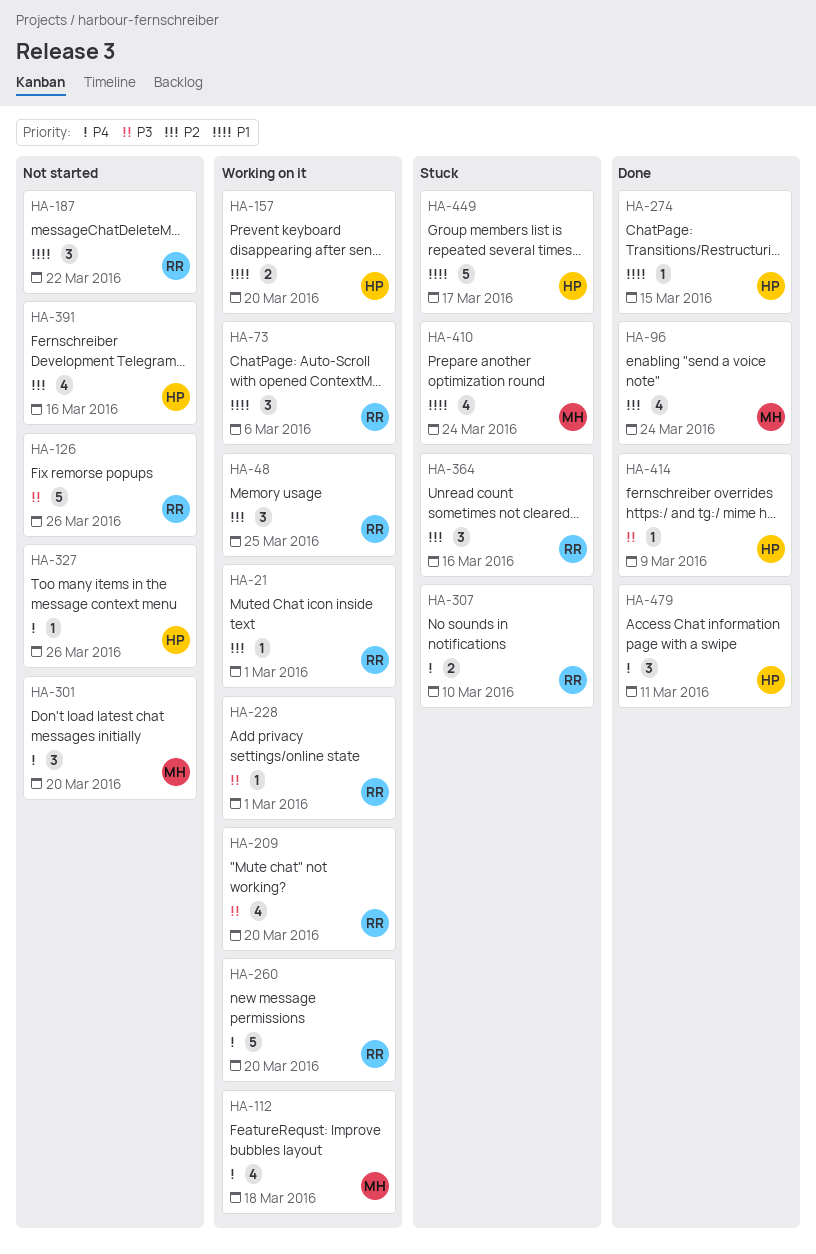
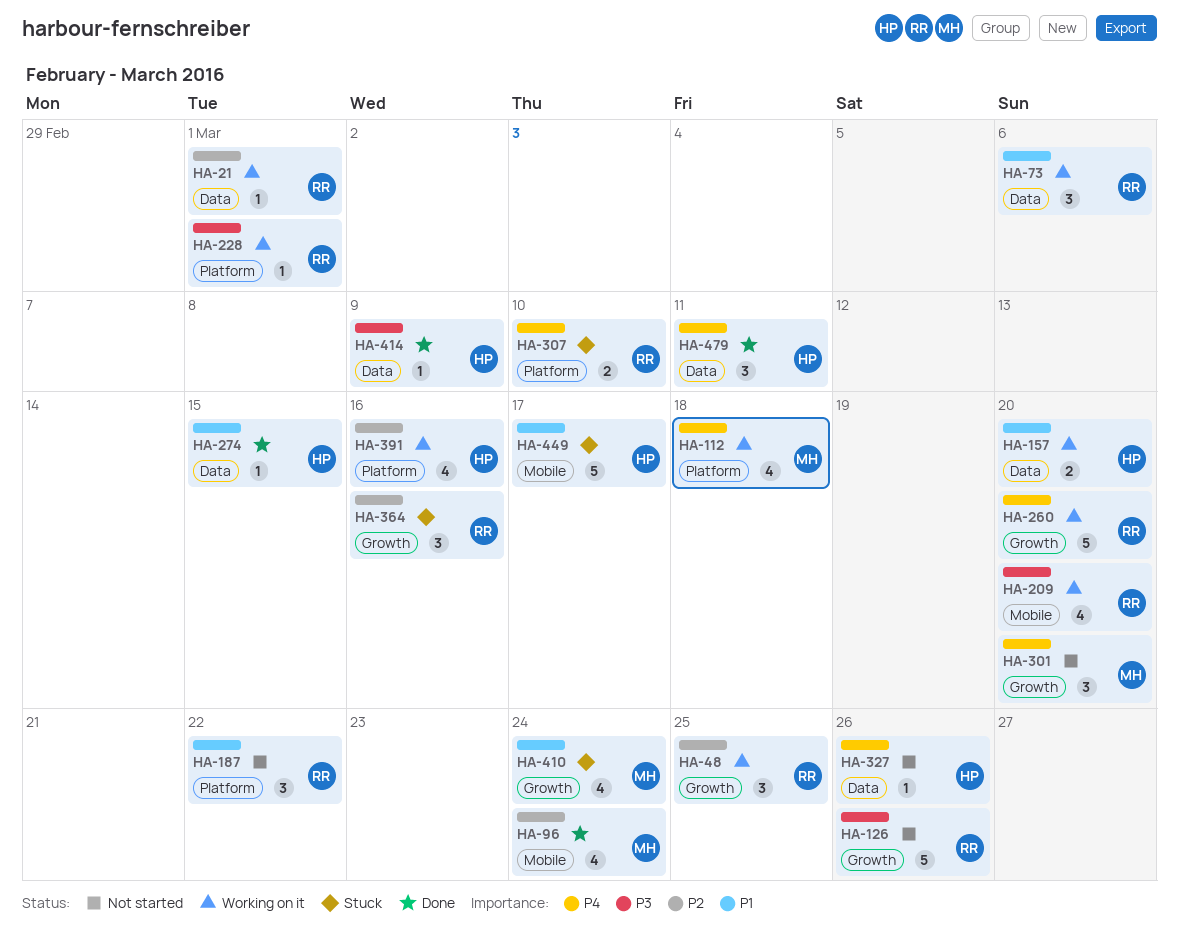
HA-391, status: Not started -> Working on it

